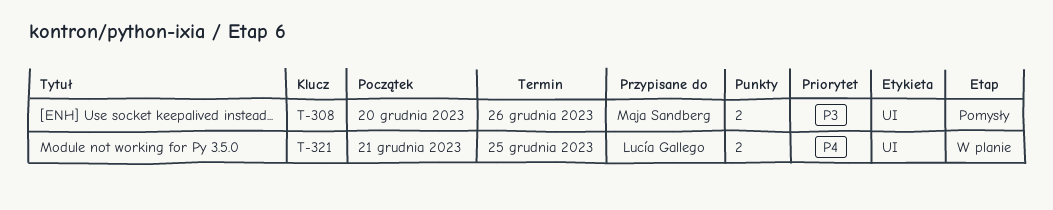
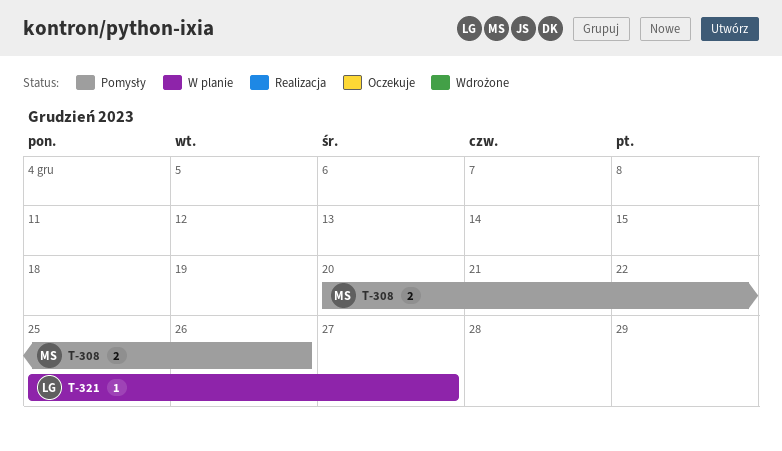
T-321, estimate: 2 -> 1
T-321, start: Dec 21 -> Dec 25
T-321, due: Dec 25 -> Dec 27

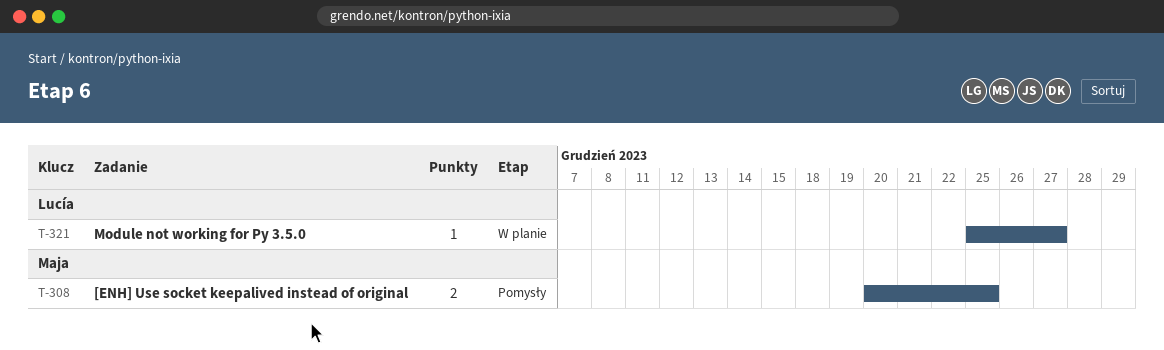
T-308, due: Dec 26 -> Dec 25

